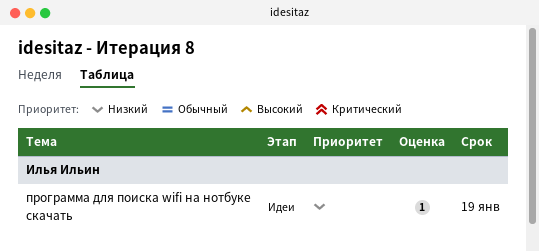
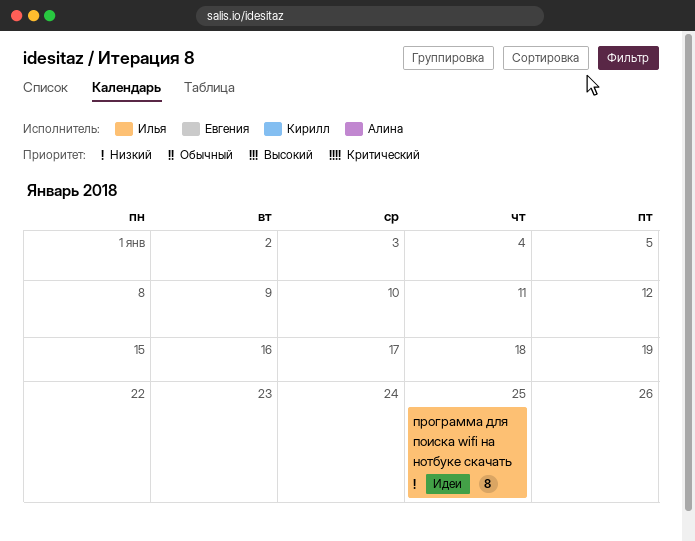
программа для поиска wifi на нотбуке скачать, estimate: 1 -> 8
программа для поиска wifi на нотбуке скачать, due: Jan 19 -> Jan 25

